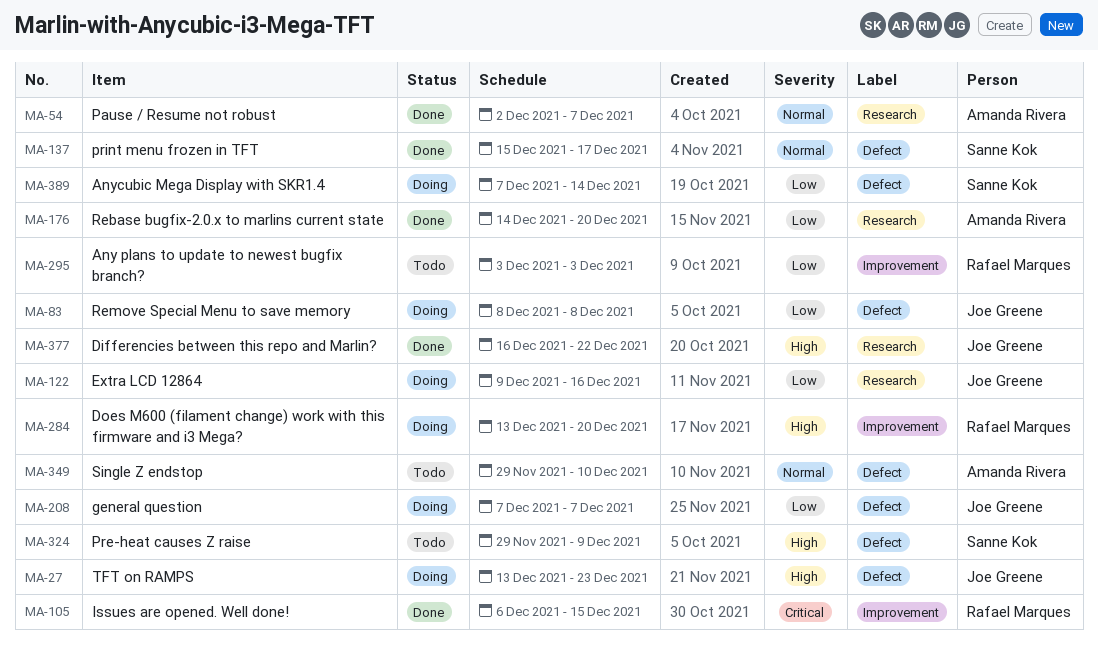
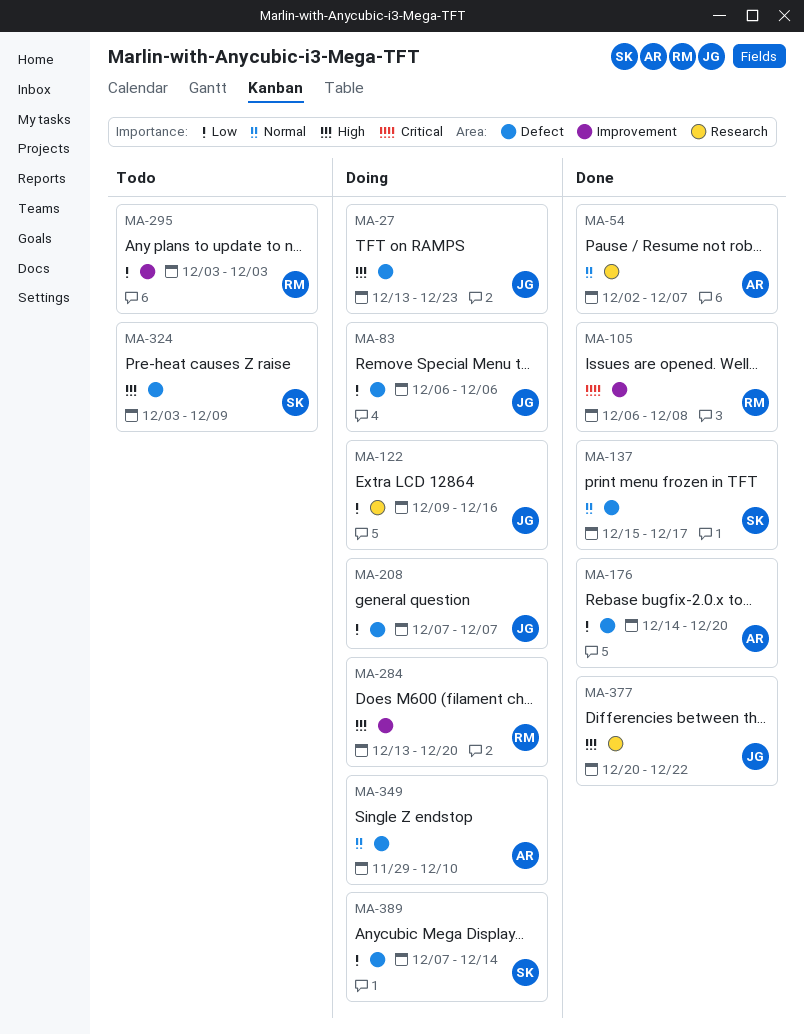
MA-83, start: Dec 8 -> Dec 6
MA-83, due: Dec 8 -> Dec 6
MA-105, due: Dec 15 -> Dec 8
MA-176, label: Research -> Defect
MA-324, start: Nov 29 -> Dec 3
MA-349, status: Todo -> Doing
MA-377, start: Dec 16 -> Dec 20

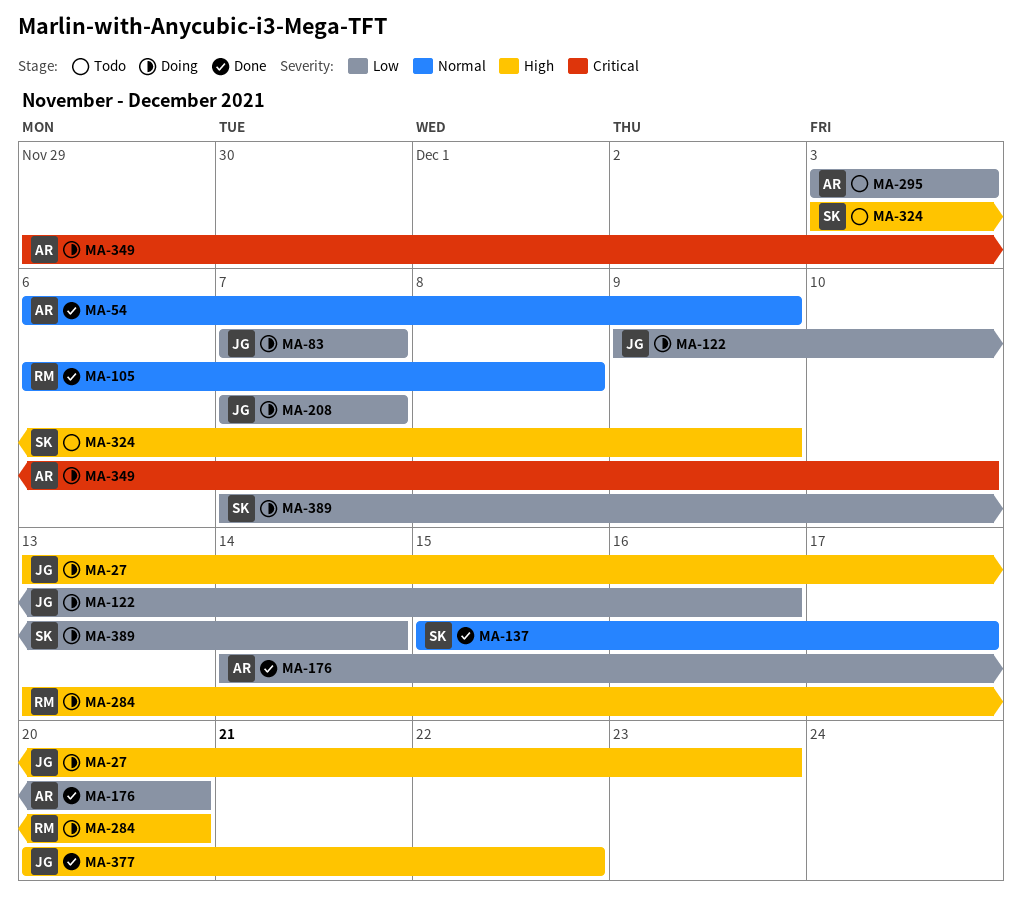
MA-54, start: Dec 2 -> Dec 6
MA-54, due: Dec 7 -> Dec 9
MA-83, start: Dec 6 -> Dec 7
MA-83, due: Dec 6 -> Dec 7
MA-105, priority: Critical -> Normal
MA-295, owner: RM -> AR
MA-349, priority: Normal -> Critical

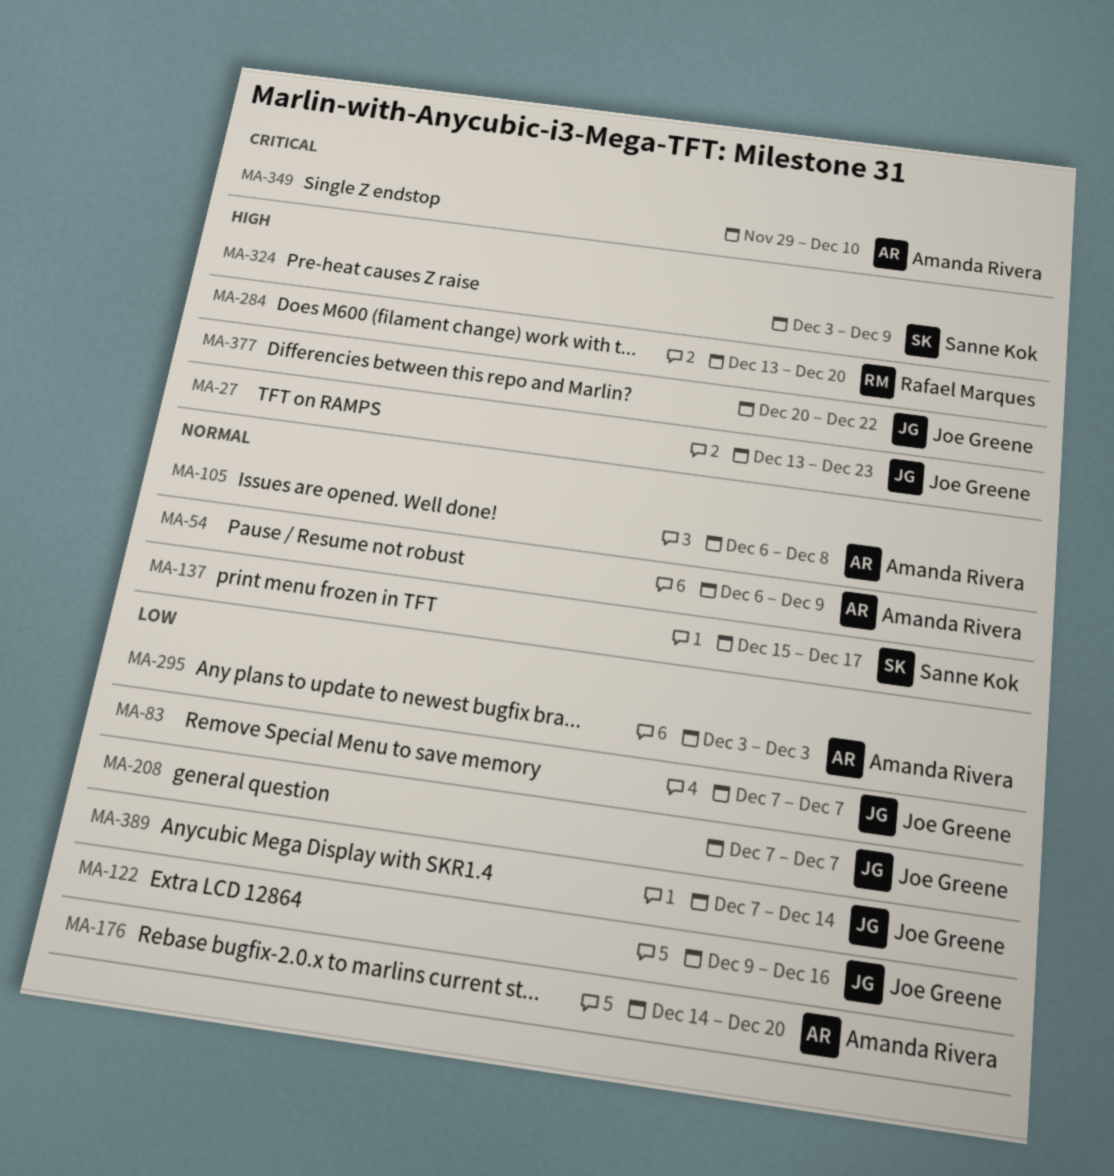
MA-105, owner: Rafael Marques -> Amanda Rivera
MA-389, owner: Sanne Kok -> Joe Greene

